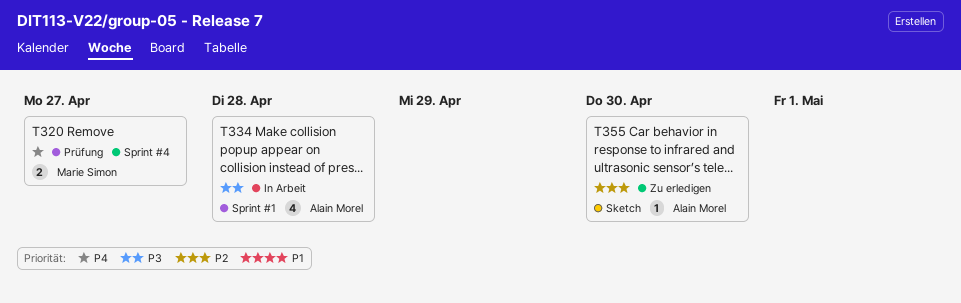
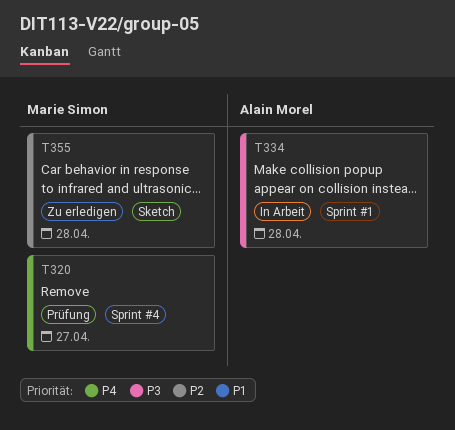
T355, owner: Alain Morel -> Marie Simon
T355, due: Apr 30 -> Apr 28

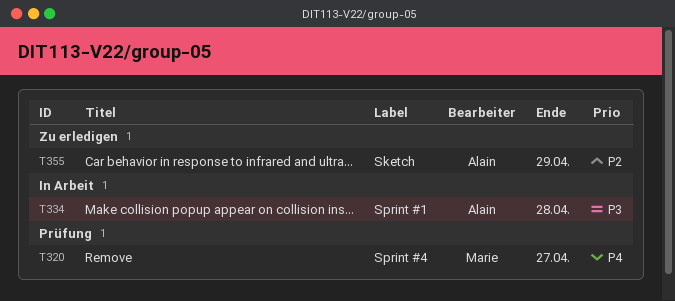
T355, owner: Marie Simon -> Alain Morel
T355, due: Apr 28 -> Apr 29

